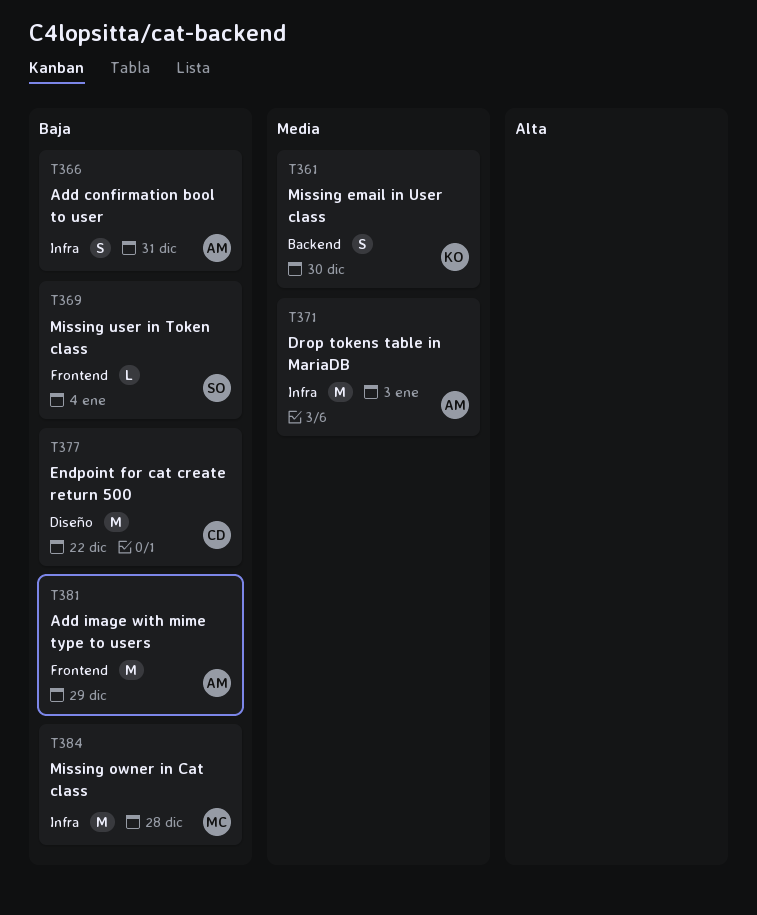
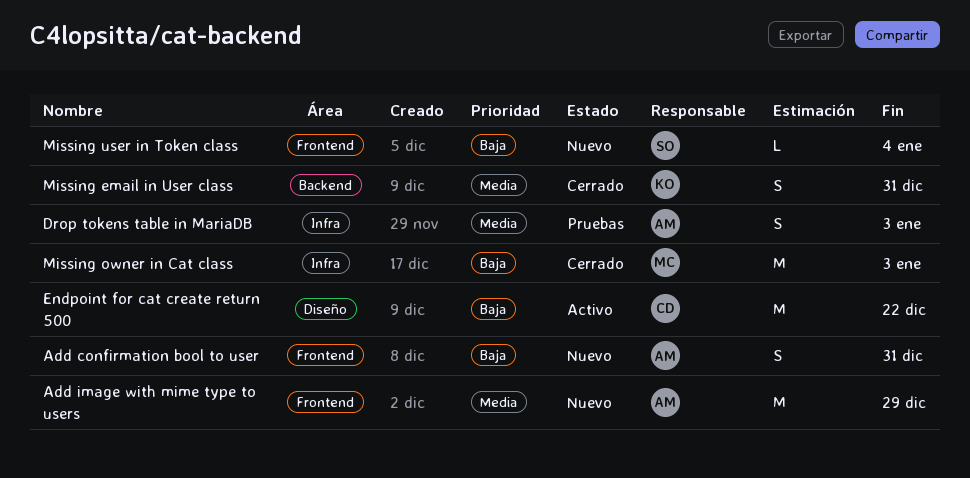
Add confirmation bool to user, label: Infra -> Frontend
Add image with mime type to users, priority: Baja -> Media
Drop tokens table in MariaDB, estimate: M -> S
Missing email in User class, due: Dec 30 -> Dec 31
Missing owner in Cat class, due: Dec 28 -> Jan 3

